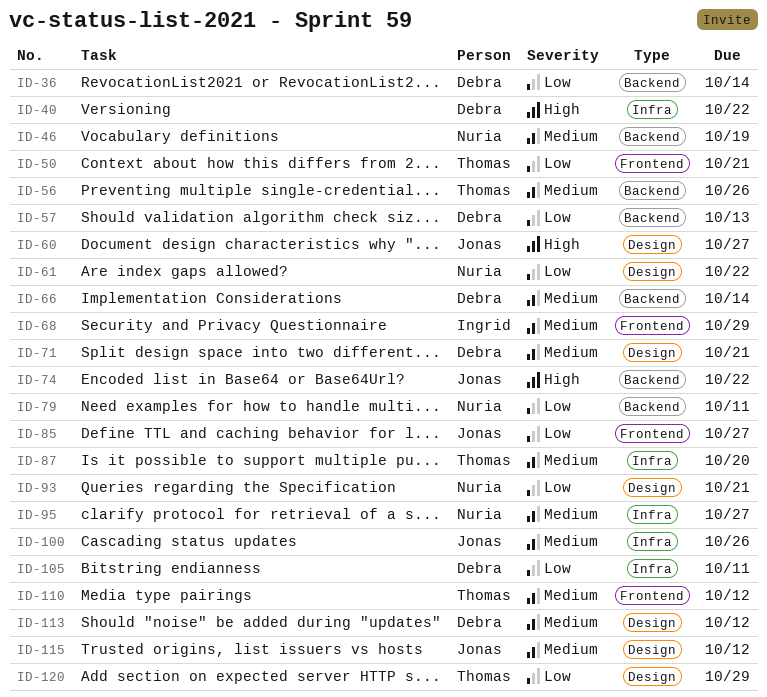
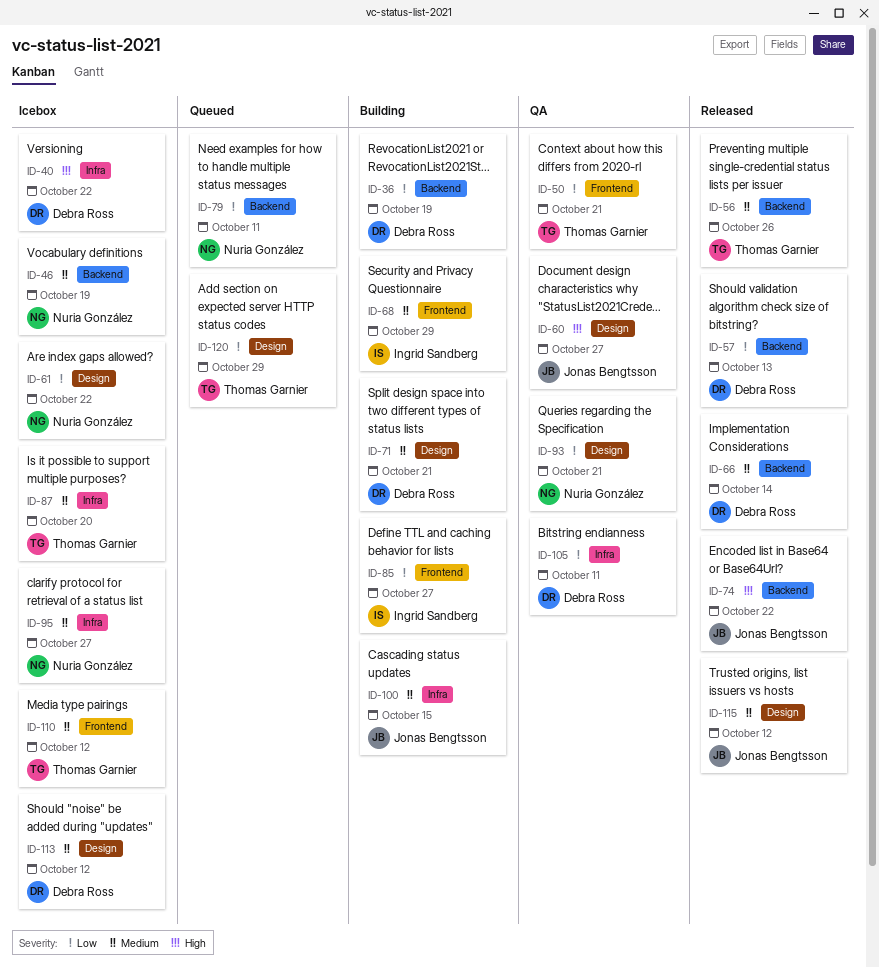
ID-36, due: Oct 14 -> Oct 19
ID-85, owner: Jonas Bengtsson -> Ingrid Sandberg
ID-100, due: Oct 26 -> Oct 15

